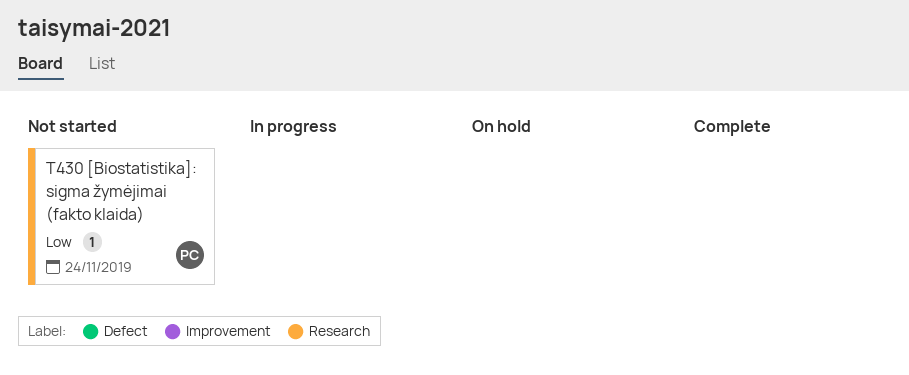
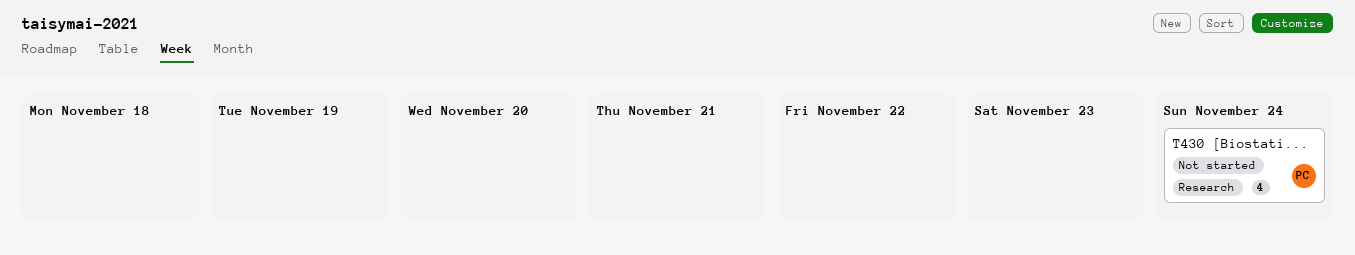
T430, estimate: 1 -> 4

